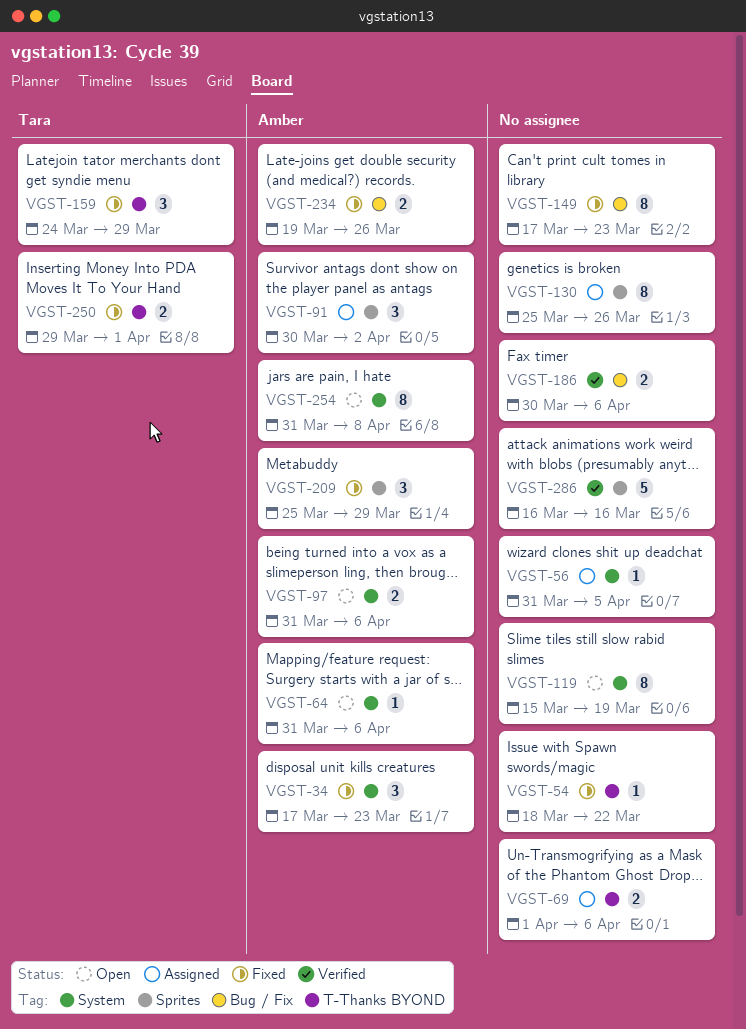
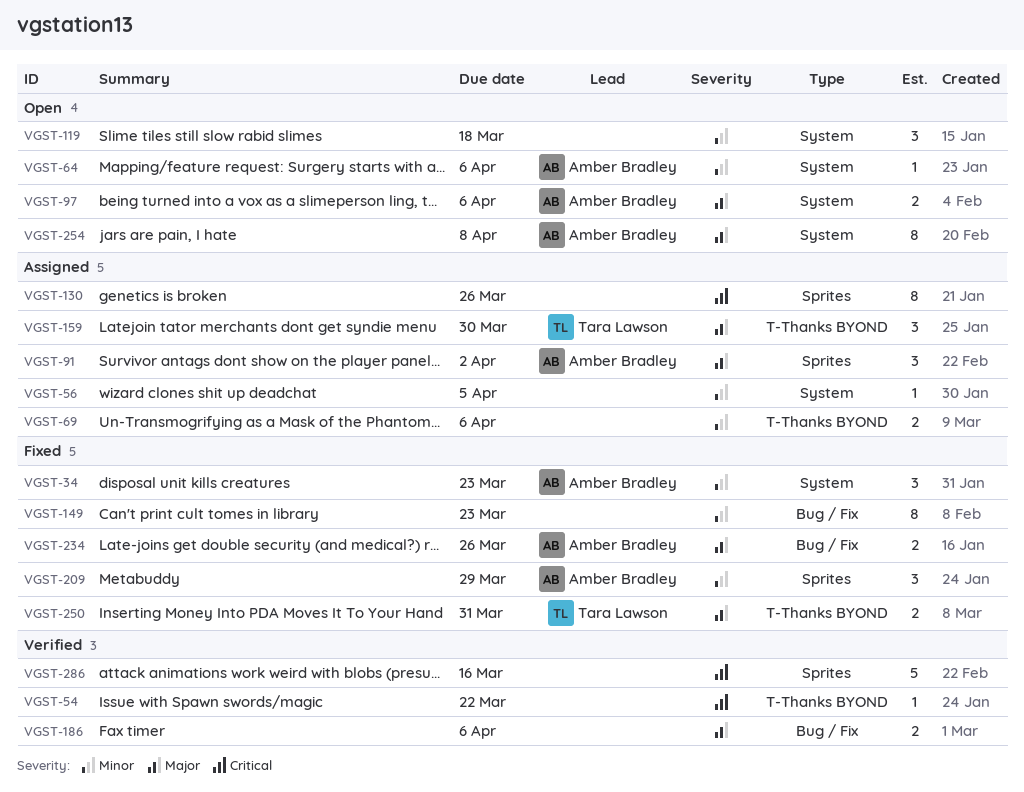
VGST-54, status: Fixed -> Verified
VGST-119, estimate: 8 -> 3
VGST-119, due: Mar 19 -> Mar 18
VGST-159, status: Fixed -> Assigned
VGST-159, due: Mar 29 -> Mar 30
VGST-250, due: Apr 1 -> Mar 31

